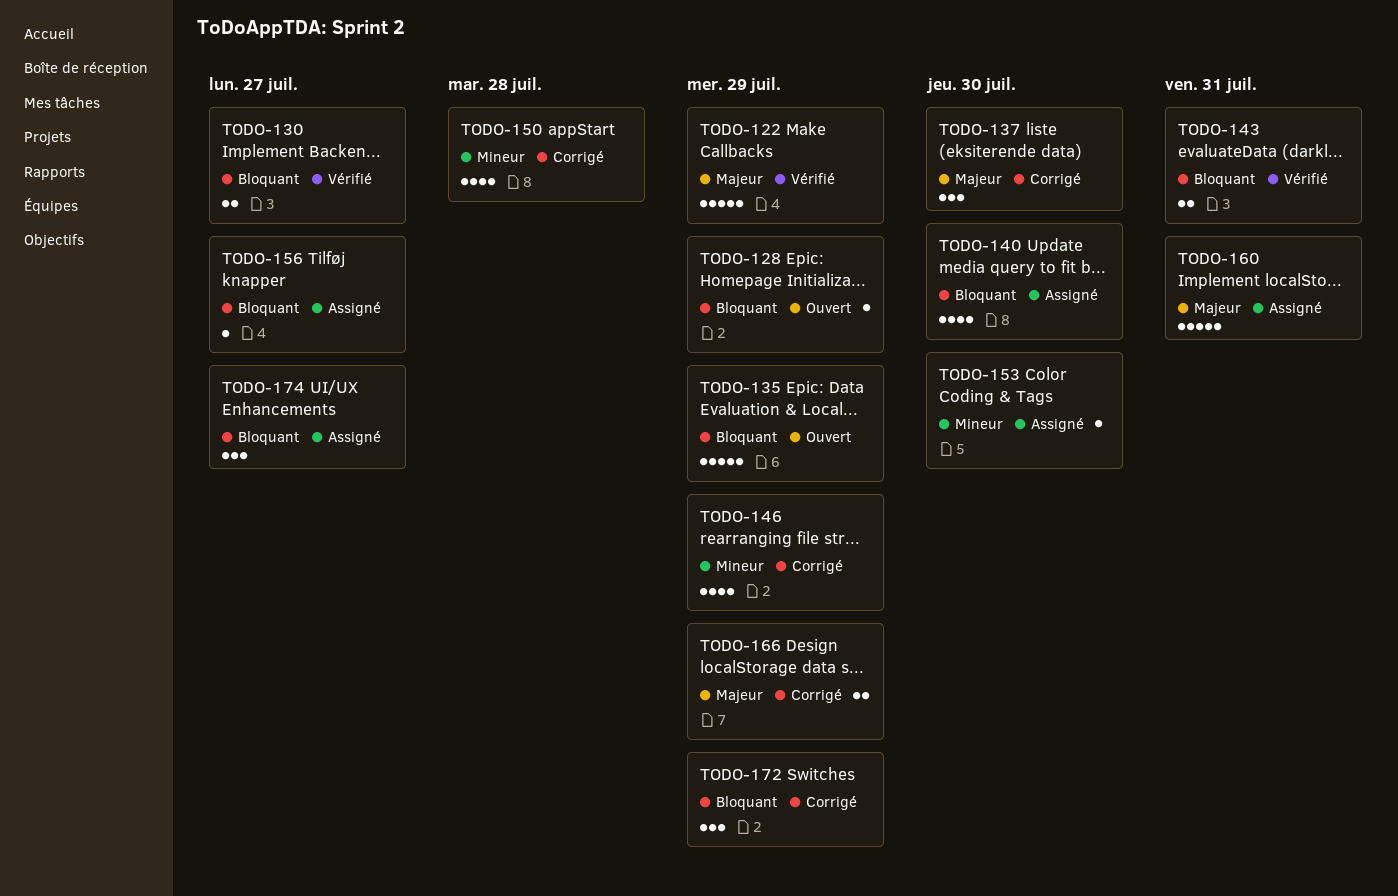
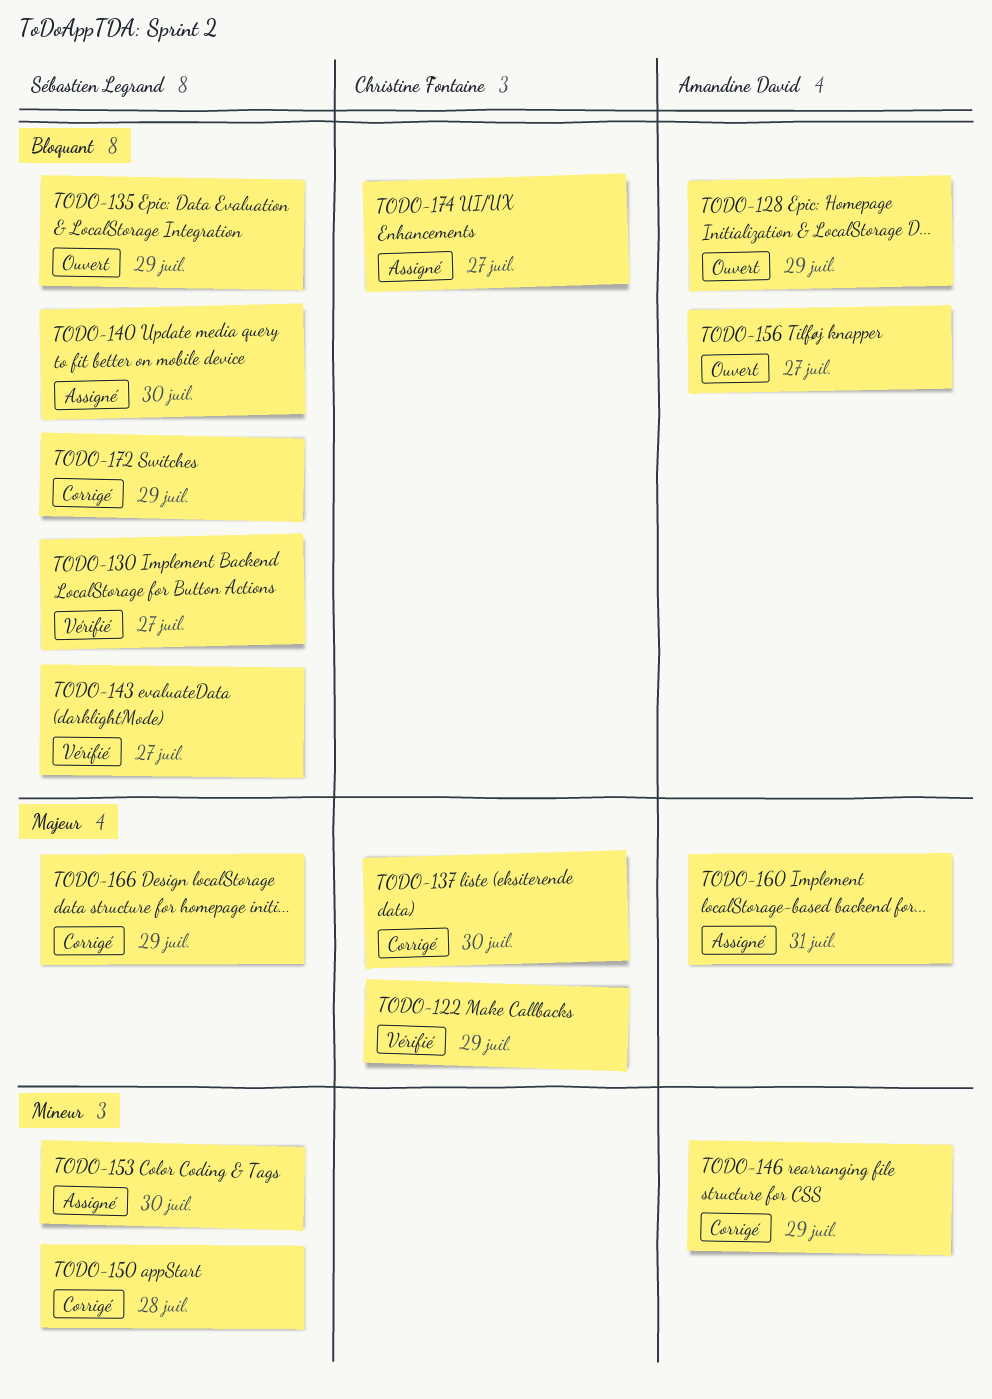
TODO-143, due: Jul 31 -> Jul 27
TODO-156, status: Assigné -> Ouvert

